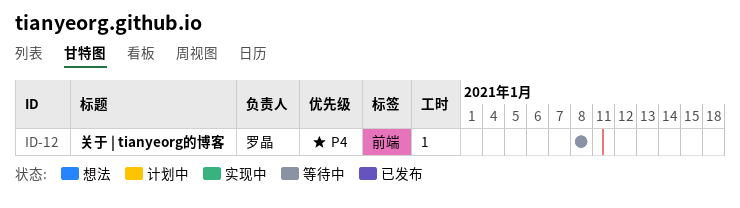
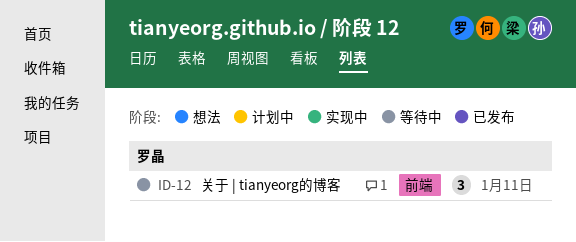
ID-12, estimate: 1 -> 3
ID-12, due: Jan 8 -> Jan 11

